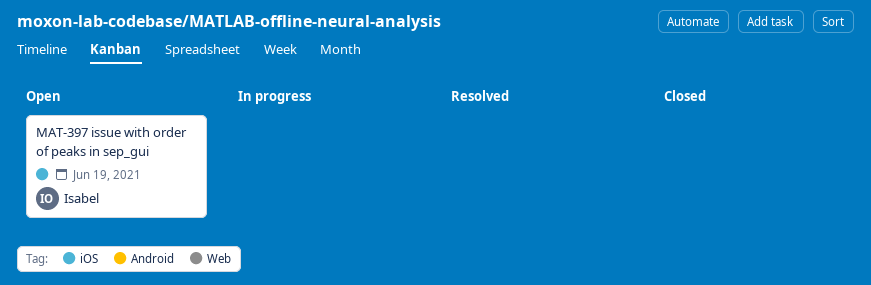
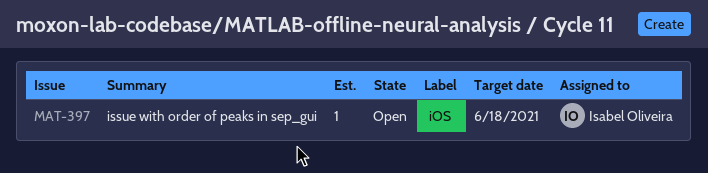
MAT-397, due: Jun 19 -> Jun 18

